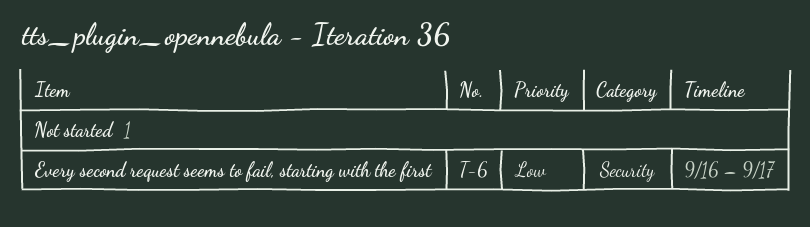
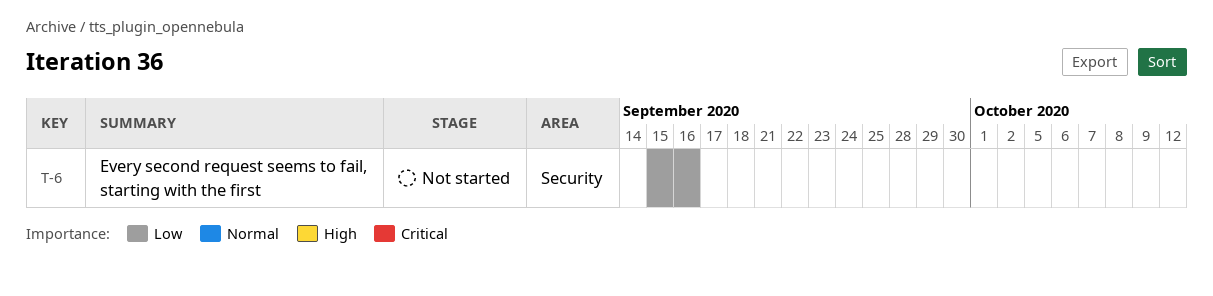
T-6, start: Sep 16 -> Sep 15
T-6, due: Sep 17 -> Sep 16

